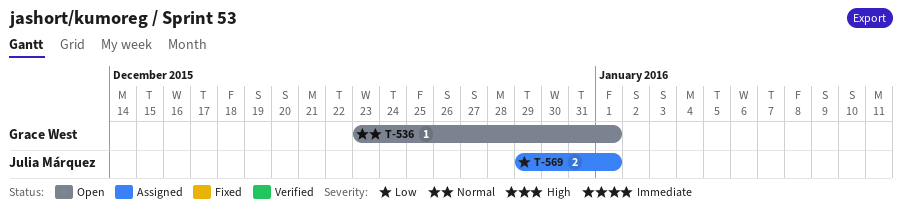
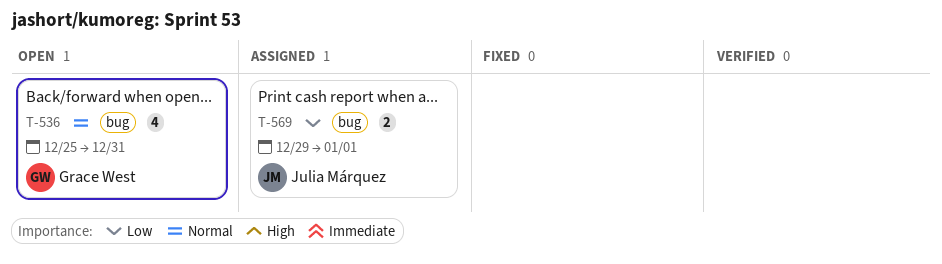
T-536, estimate: 1 -> 4
T-536, start: Dec 23 -> Dec 25
T-536, due: Jan 1 -> Dec 31

